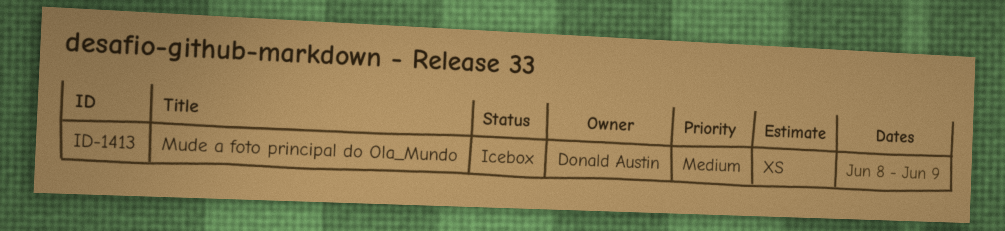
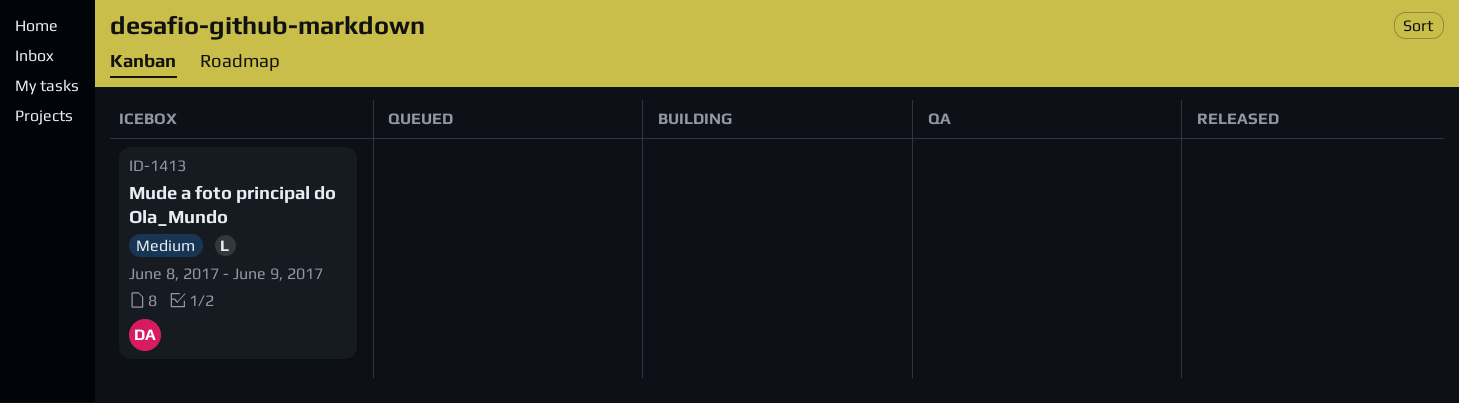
ID-1413, estimate: XS -> L

